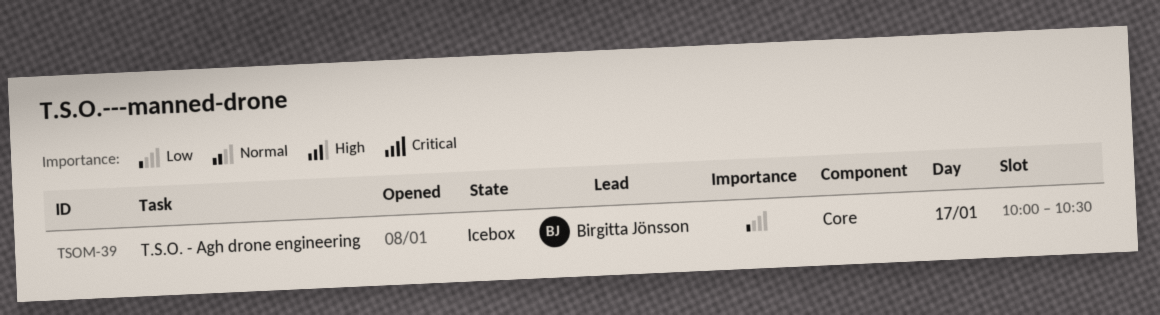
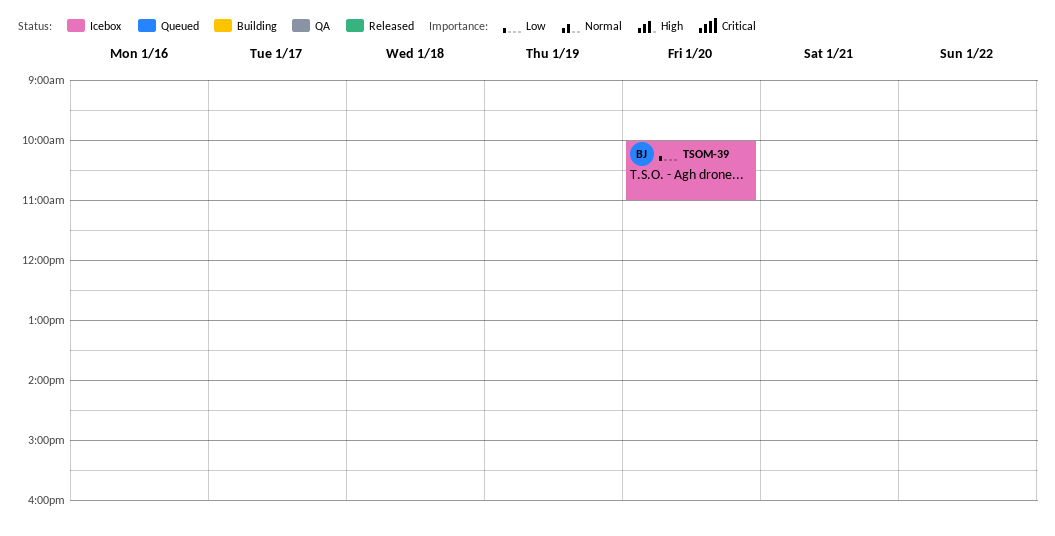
TSOM-39, day: Jan 17 -> Jan 20
TSOM-39, ends: 10:30 -> 11:00

